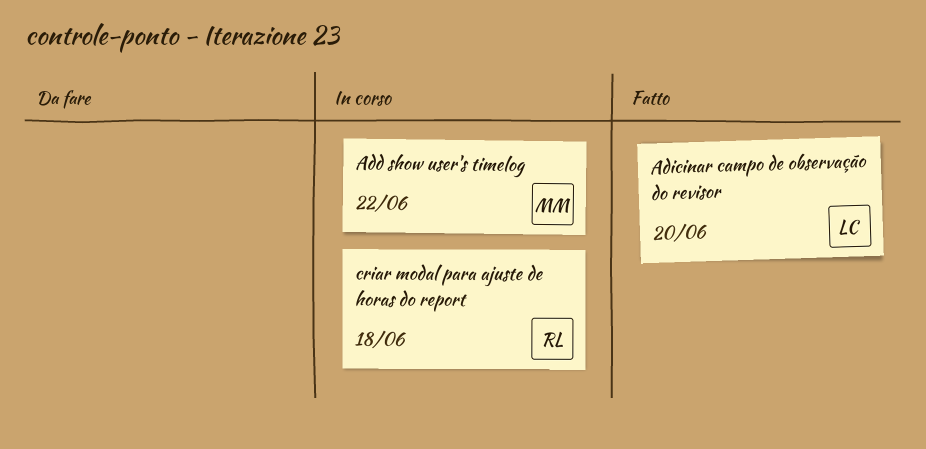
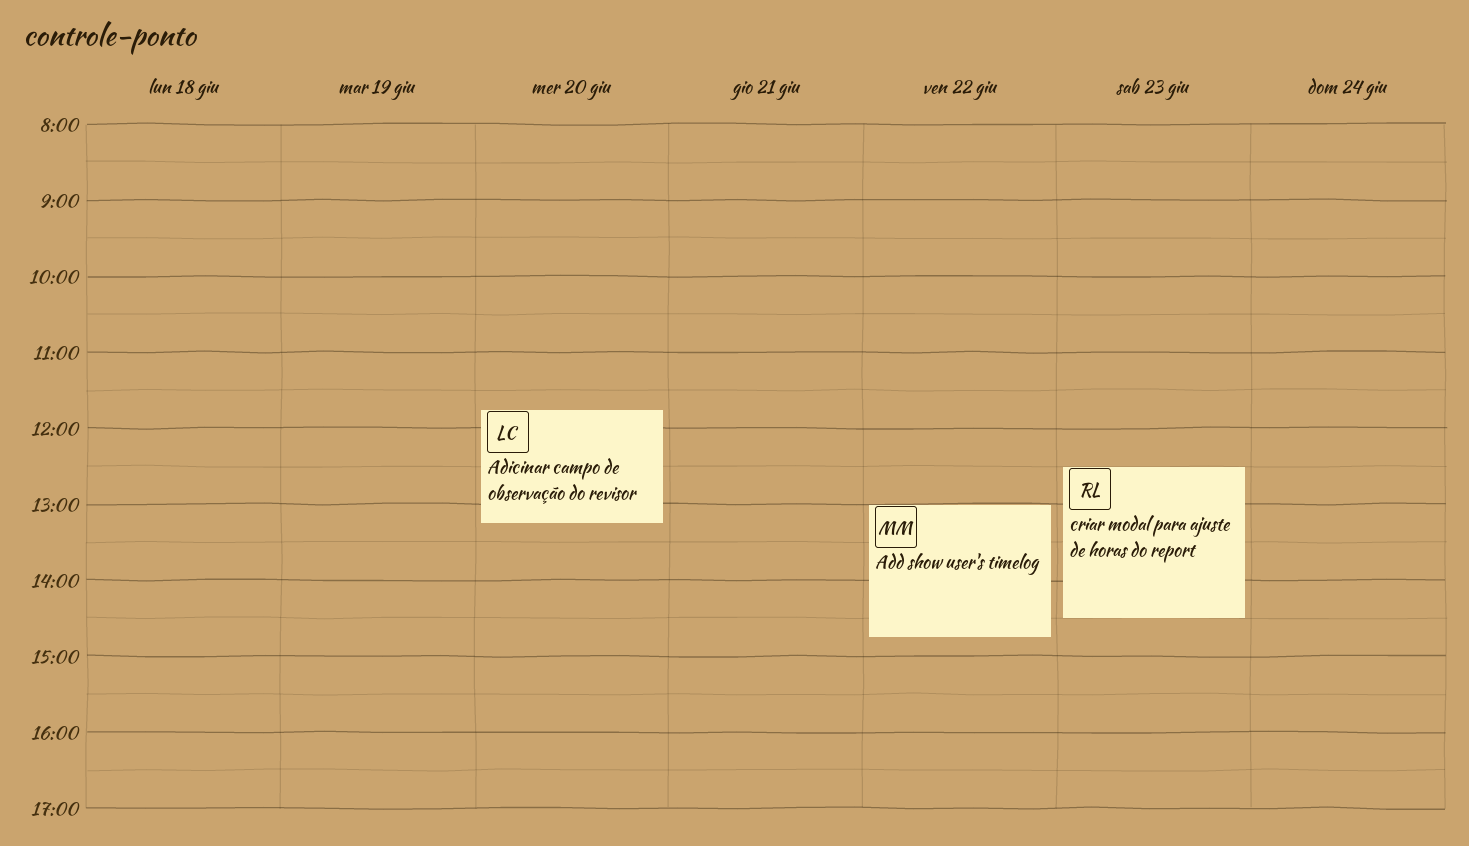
criar modal para ajuste de horas do report, day: Jun 18 -> Jun 23

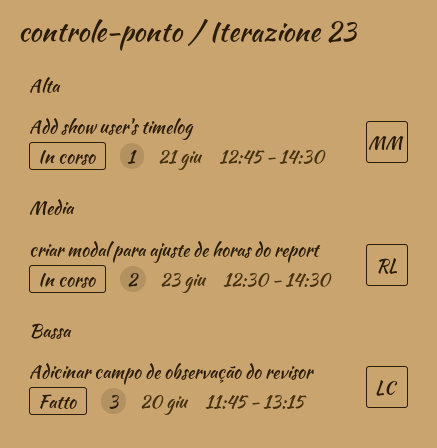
Add show user's timelog, day: Jun 22 -> Jun 21
Add show user's timelog, begins: 13:00 -> 12:45
Add show user's timelog, ends: 14:45 -> 14:30

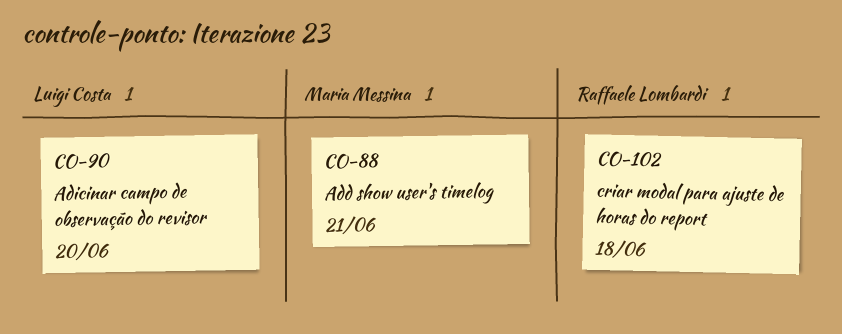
criar modal para ajuste de horas do report, day: Jun 23 -> Jun 18

